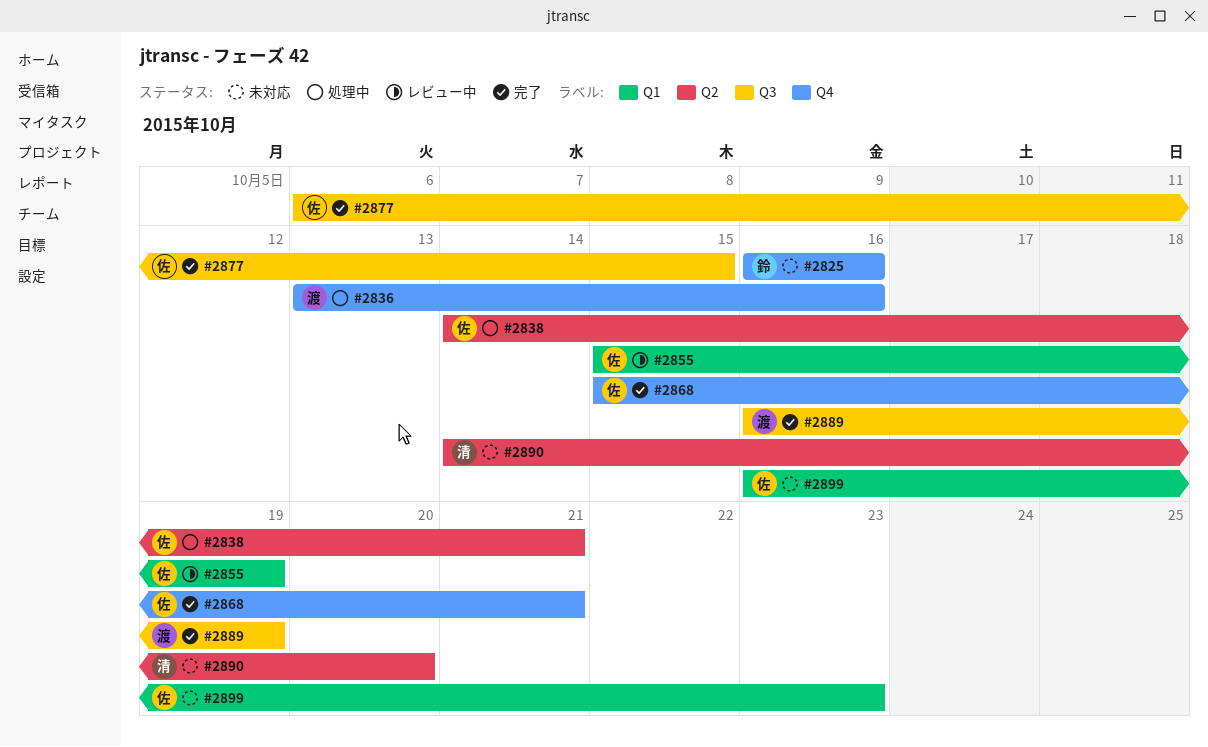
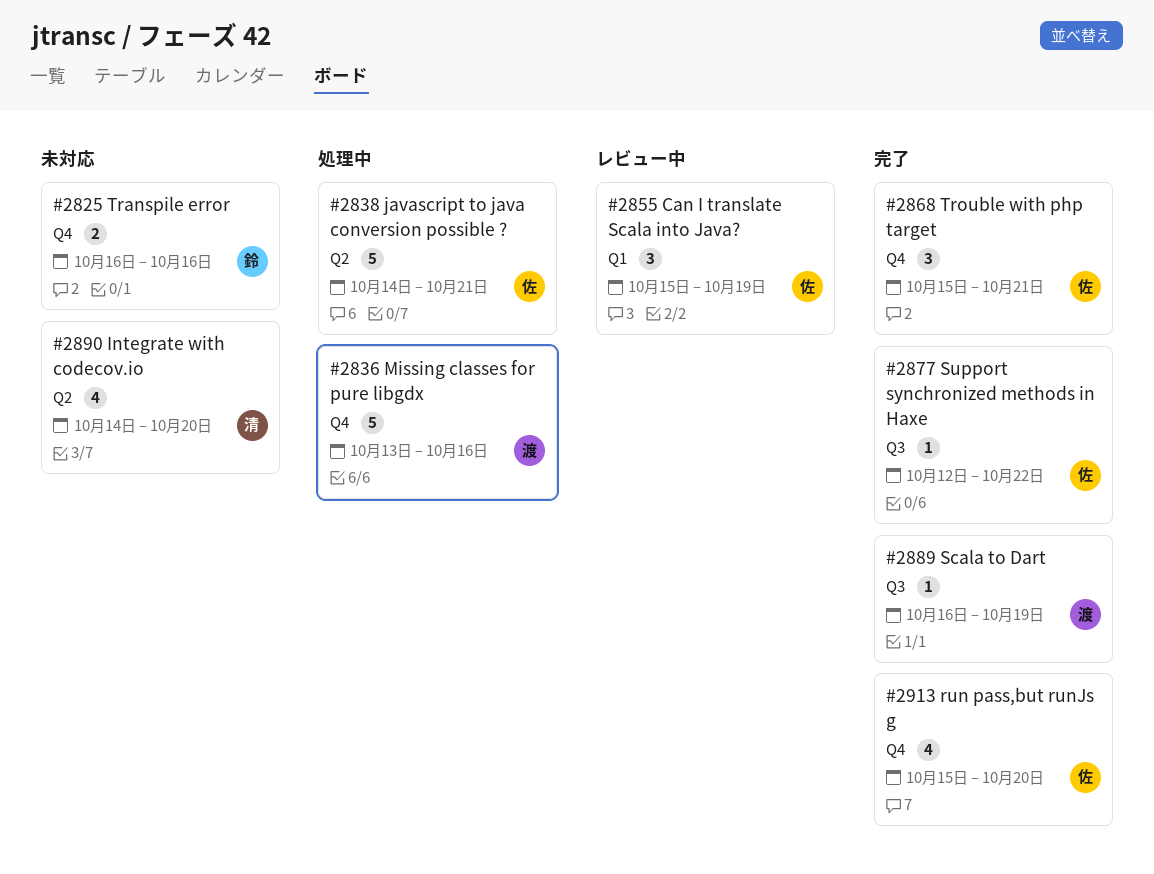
#2877, start: Oct 6 -> Oct 12
#2877, due: Oct 15 -> Oct 22
#2899: present -> none
#2913: none -> present

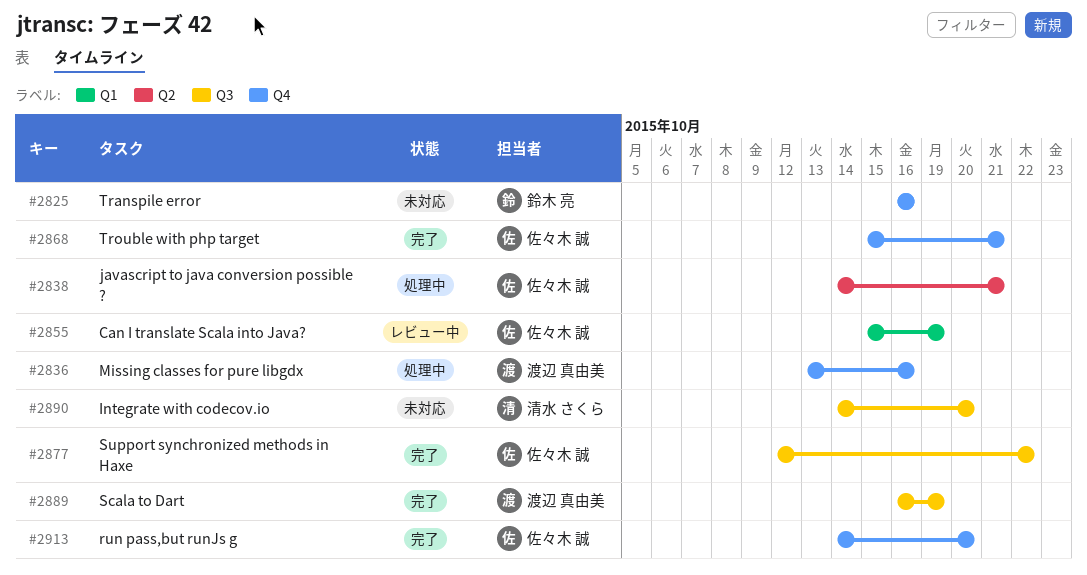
#2890, label: Q2 -> Q3
#2913, start: Oct 15 -> Oct 14

